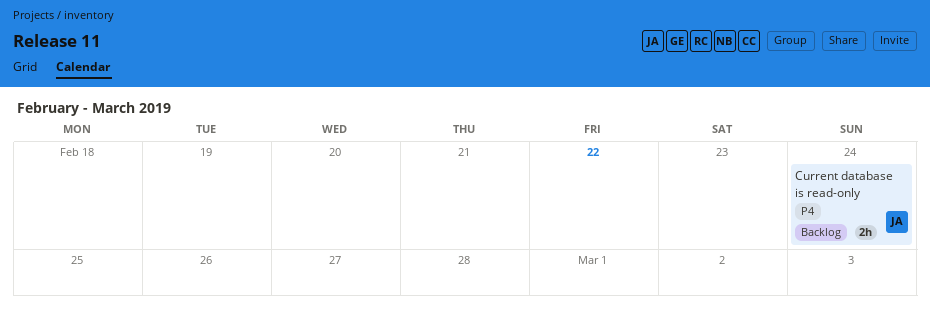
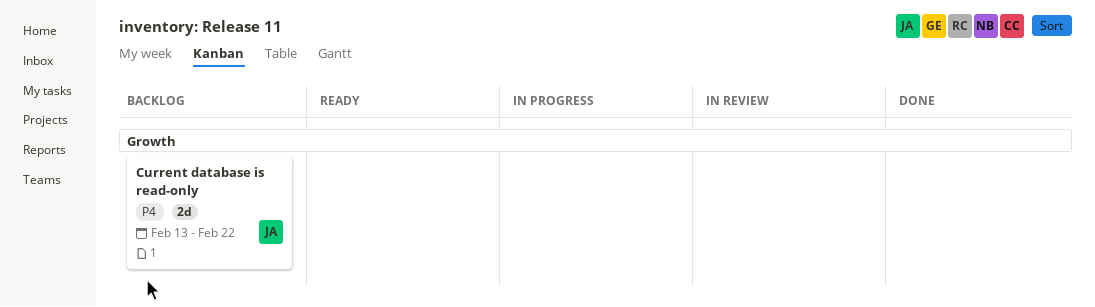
Current database is read-only, estimate: 2h -> 2d
Current database is read-only, due: Feb 24 -> Feb 22

